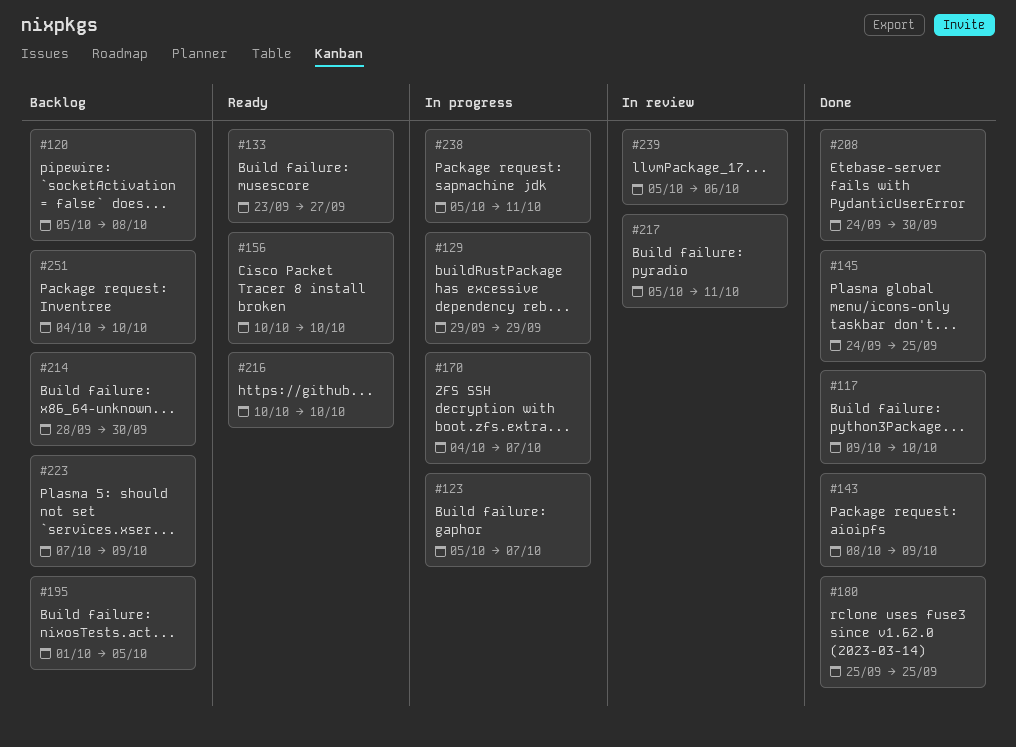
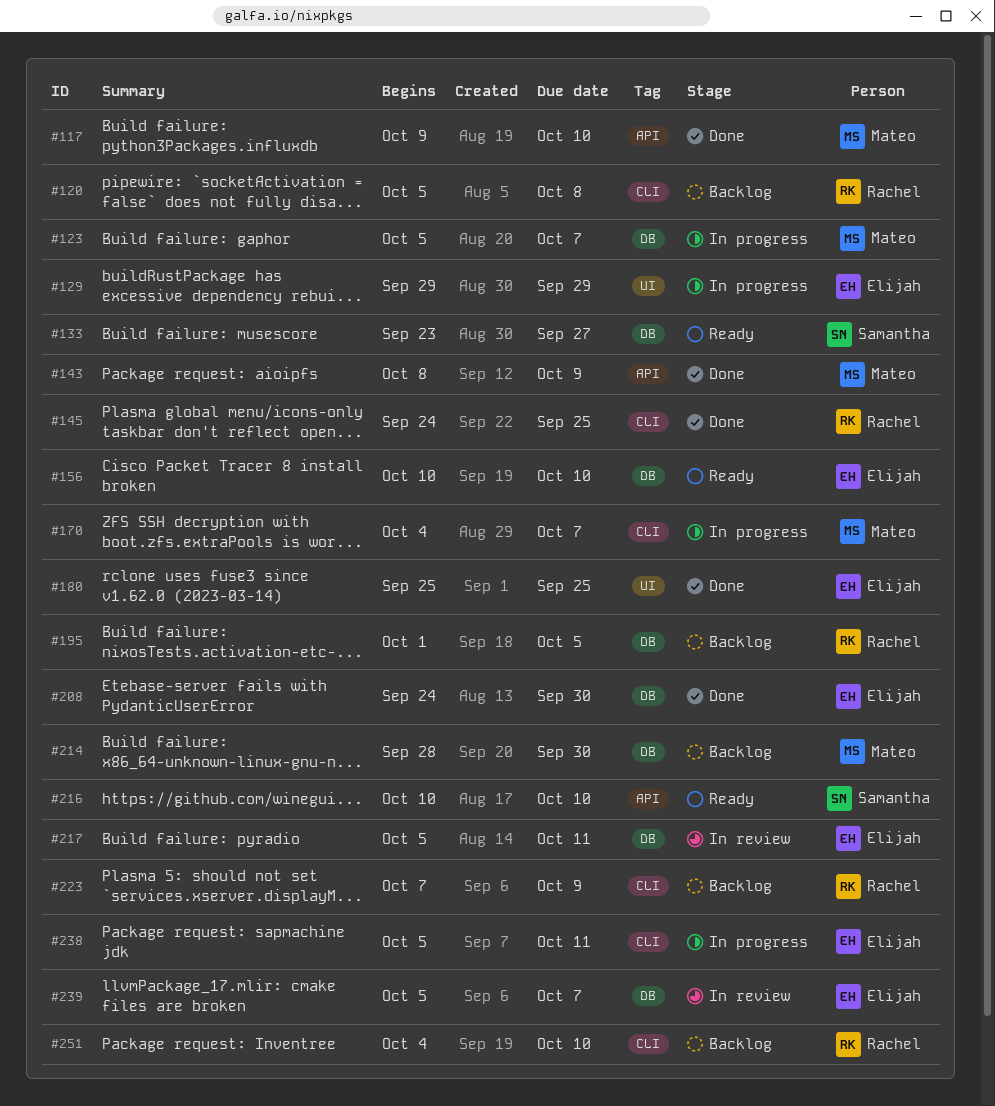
#239, due: Oct 6 -> Oct 7

